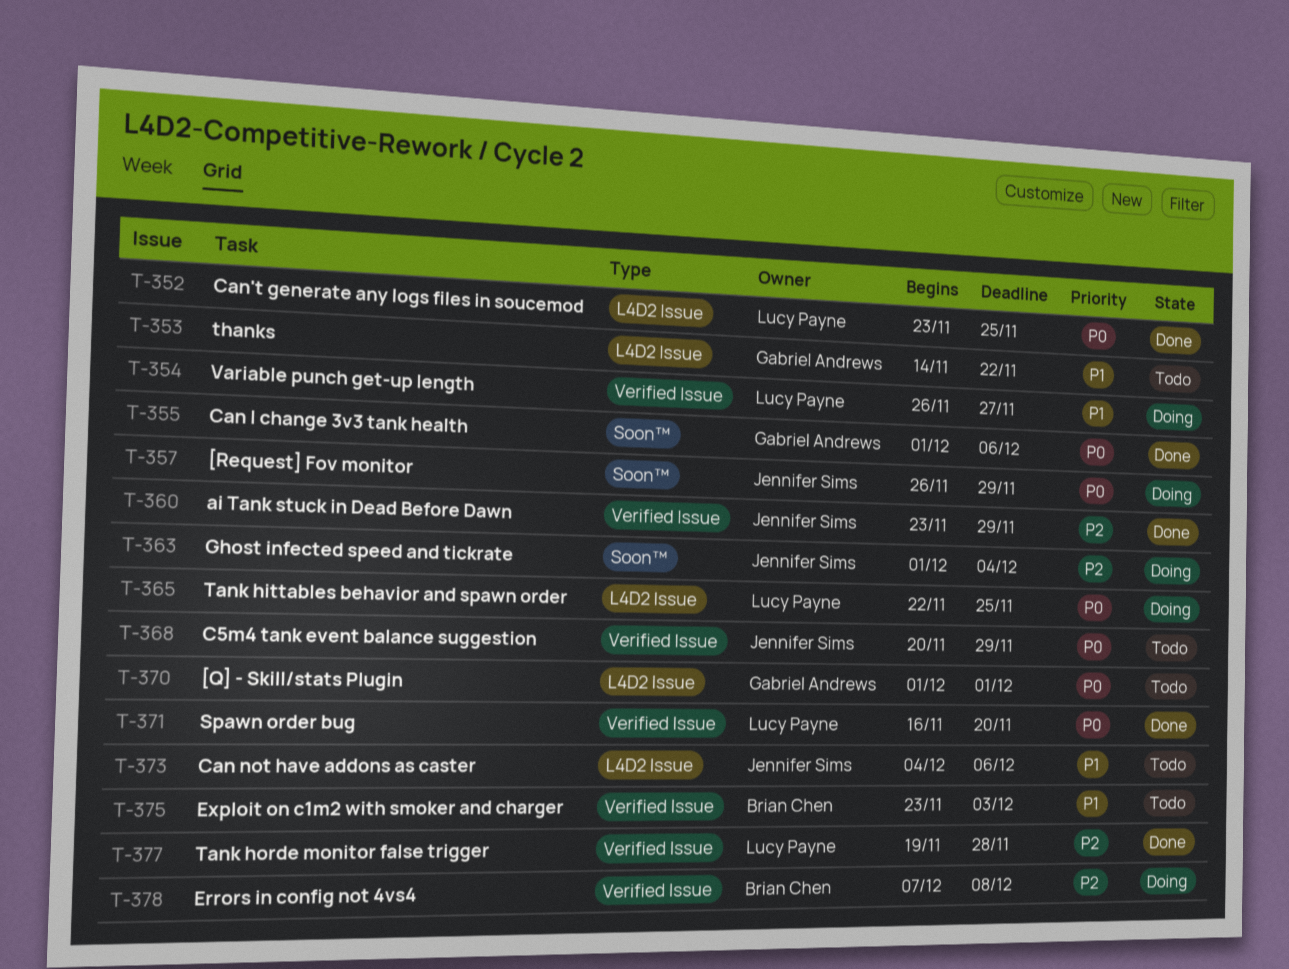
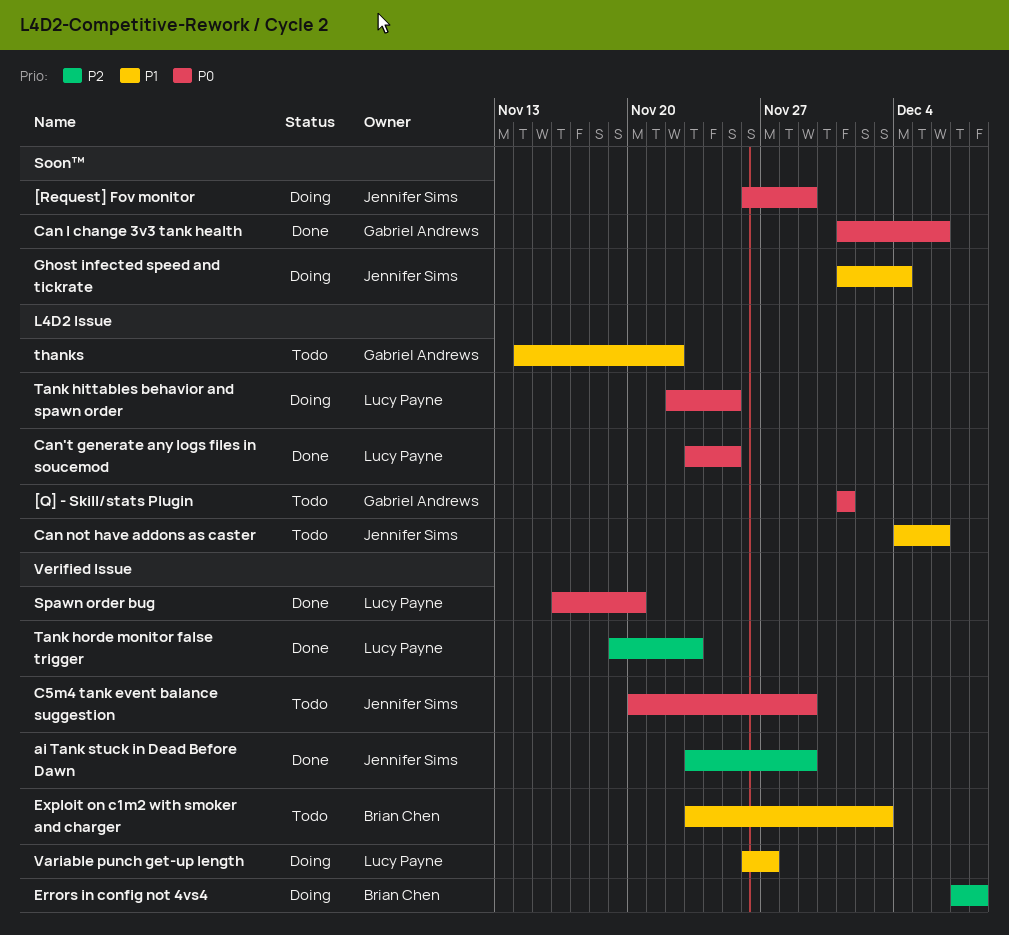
Ghost infected speed and tickrate, priority: P2 -> P1
Tank horde monitor false trigger, due: Nov 28 -> Nov 23

